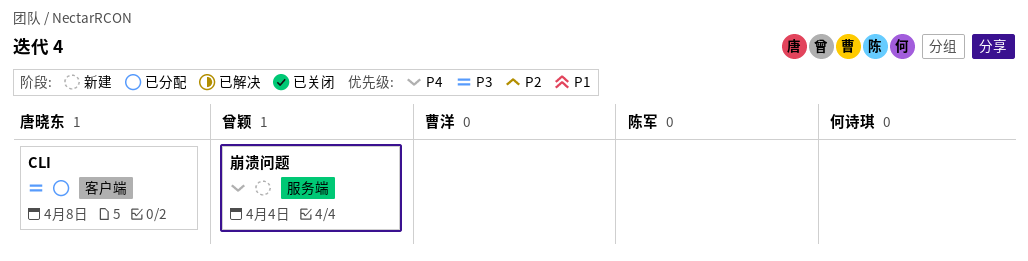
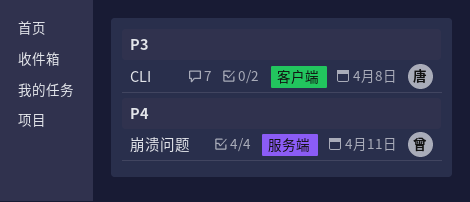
崩溃问题, due: Apr 4 -> Apr 11

